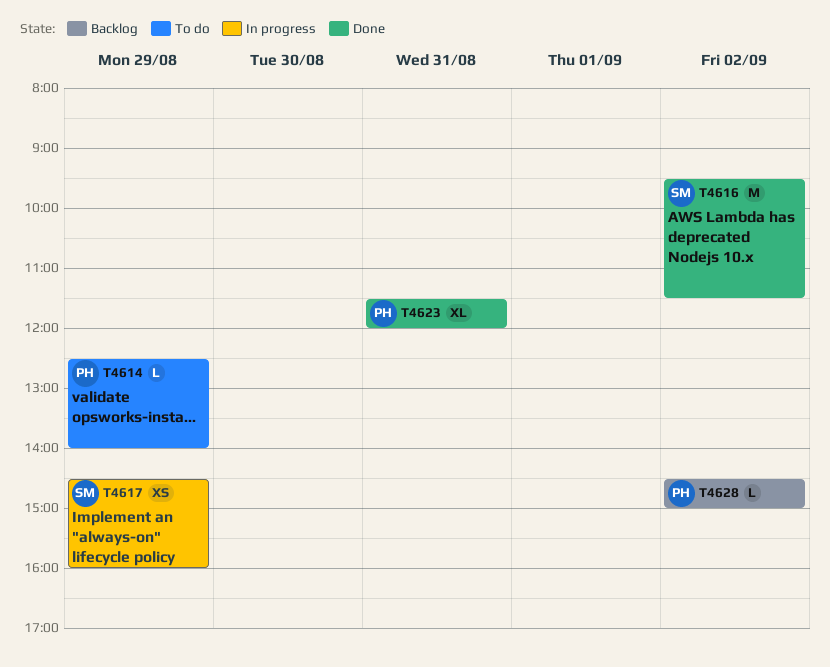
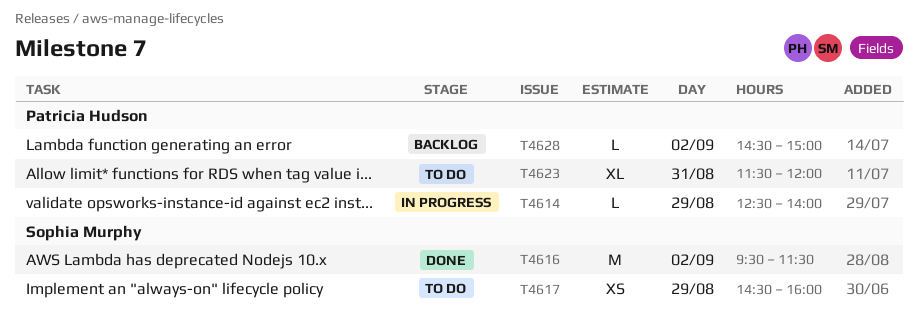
T4614, status: To do -> In progress
T4617, status: In progress -> To do
T4623, status: Done -> To do

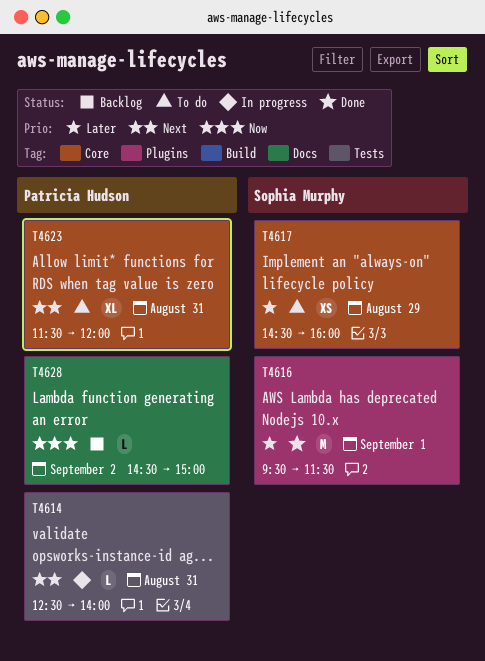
T4614, day: Aug 29 -> Aug 31
T4616, day: Sep 2 -> Sep 1

